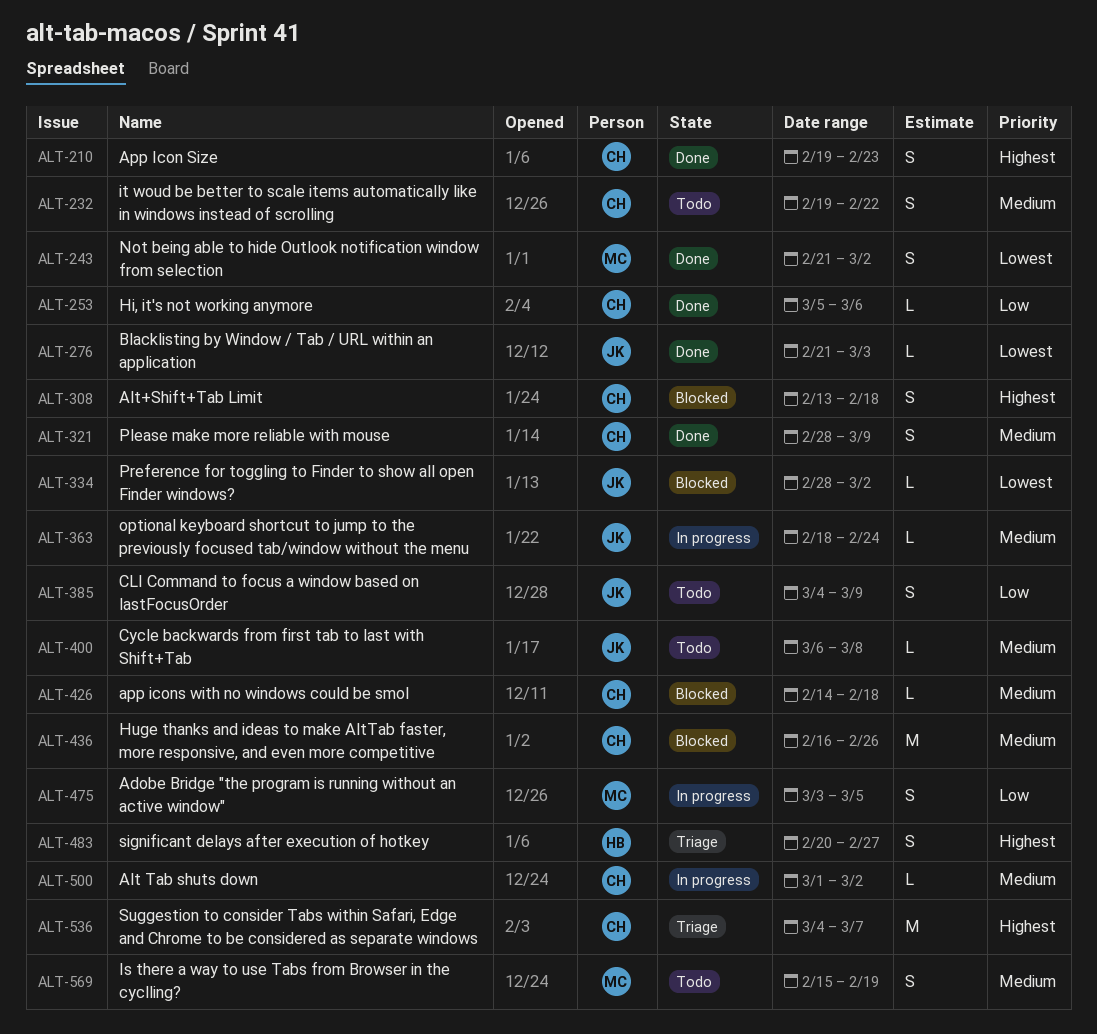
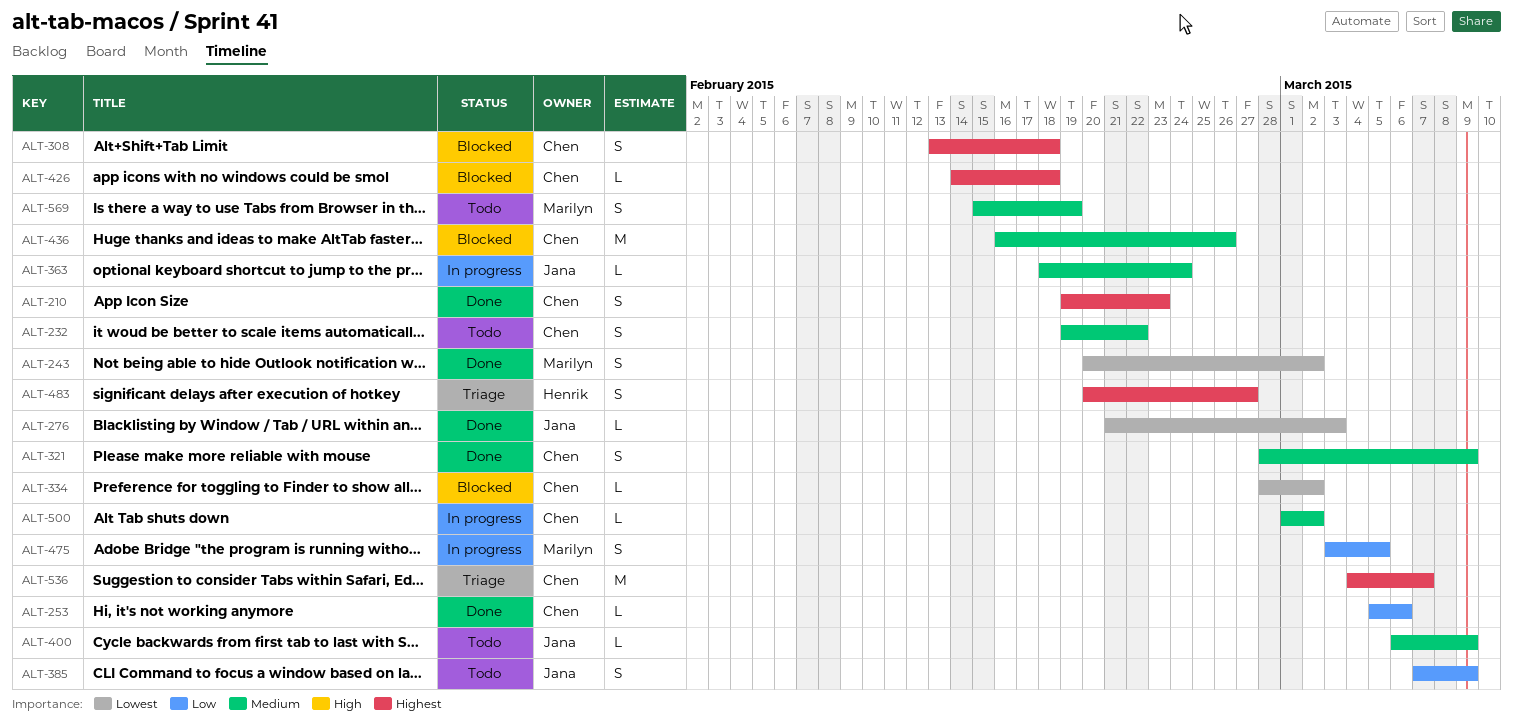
ALT-243, start: Feb 21 -> Feb 20
ALT-334, owner: Jana -> Chen
ALT-385, start: Mar 4 -> Mar 7
ALT-400, due: Mar 8 -> Mar 9
ALT-426, priority: Medium -> Highest

